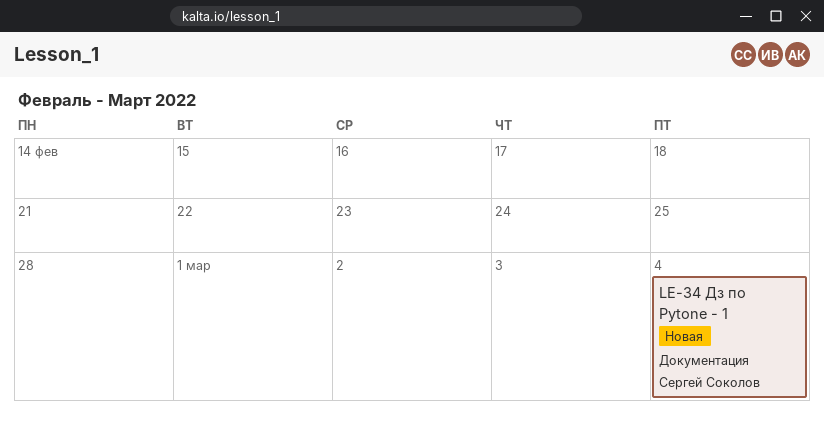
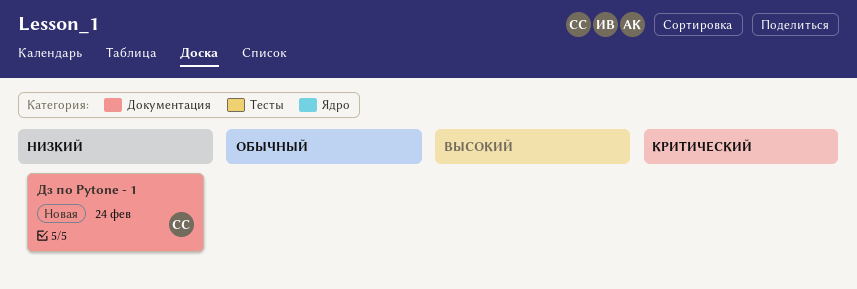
Дз по Pytone - 1, due: Mar 4 -> Feb 24

